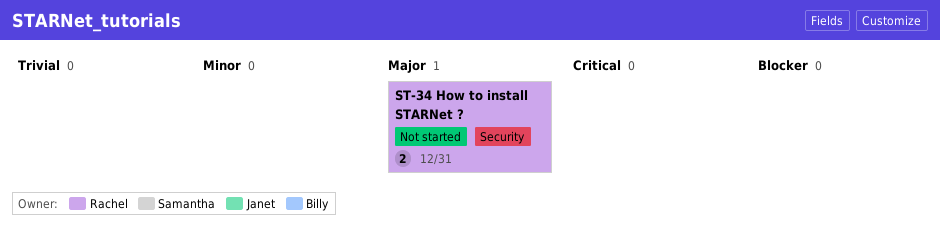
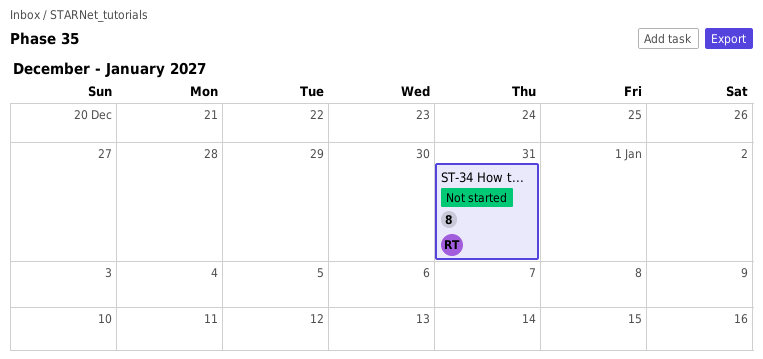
ST-34, estimate: 2 -> 8

